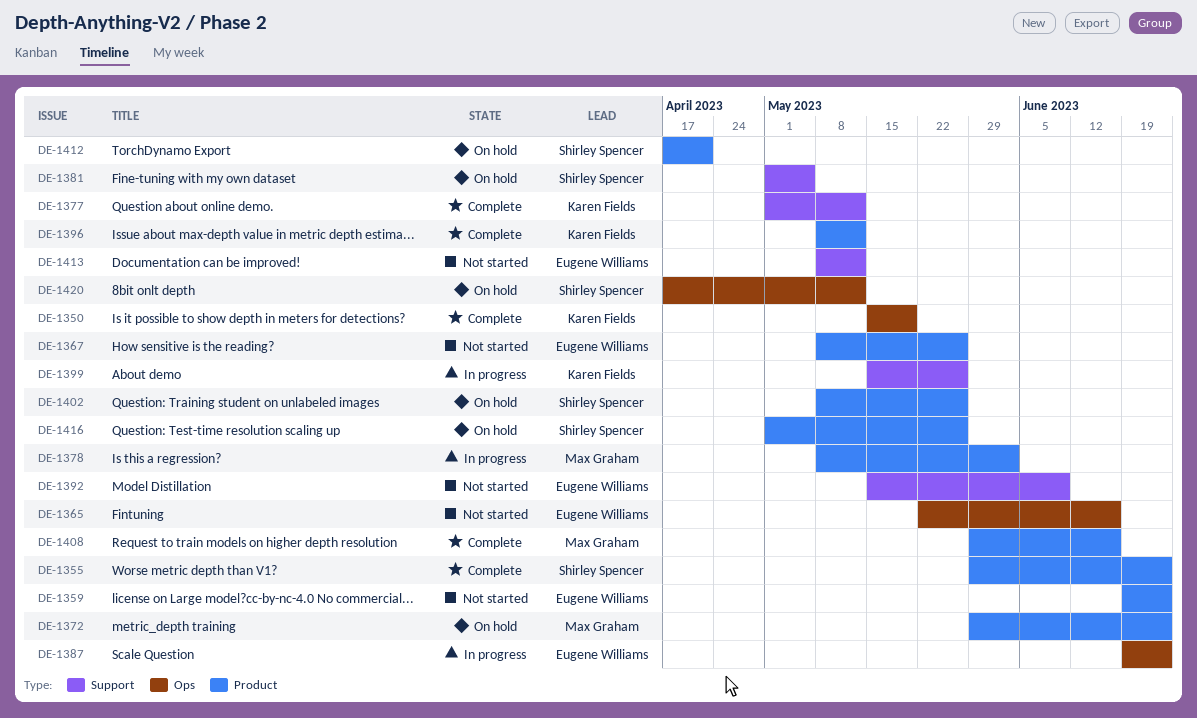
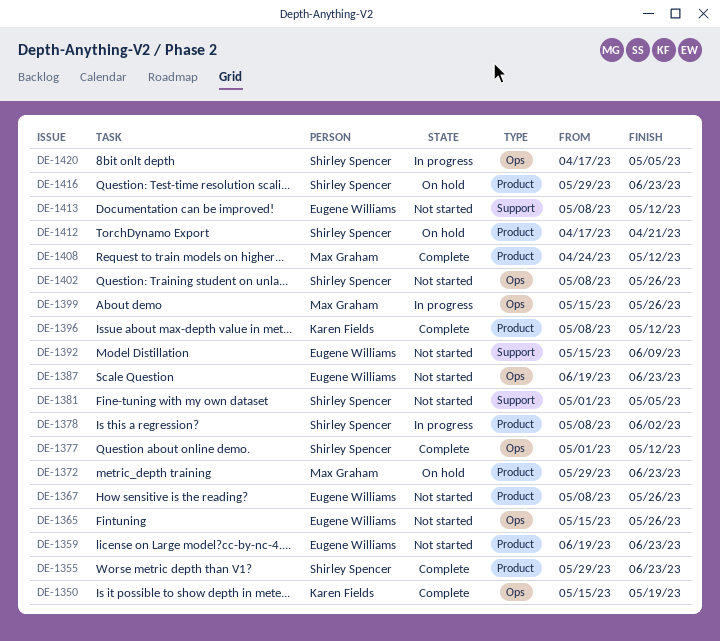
DE-1365, start: May 22 -> May 15
DE-1365, due: Jun 16 -> May 26
DE-1377, owner: Karen Fields -> Shirley Spencer
DE-1377, label: Support -> Ops
DE-1378, owner: Max Graham -> Shirley Spencer
DE-1381, status: On hold -> Not started
DE-1387, status: In progress -> Not started
DE-1399, owner: Karen Fields -> Max Graham
DE-1399, label: Support -> Ops
DE-1402, status: On hold -> Not started
DE-1402, label: Product -> Ops
DE-1408, start: May 29 -> Apr 24
DE-1408, due: Jun 16 -> May 12
DE-1416, start: May 1 -> May 29
DE-1416, due: May 26 -> Jun 23
DE-1420, status: On hold -> In progress
DE-1420, due: May 12 -> May 5

